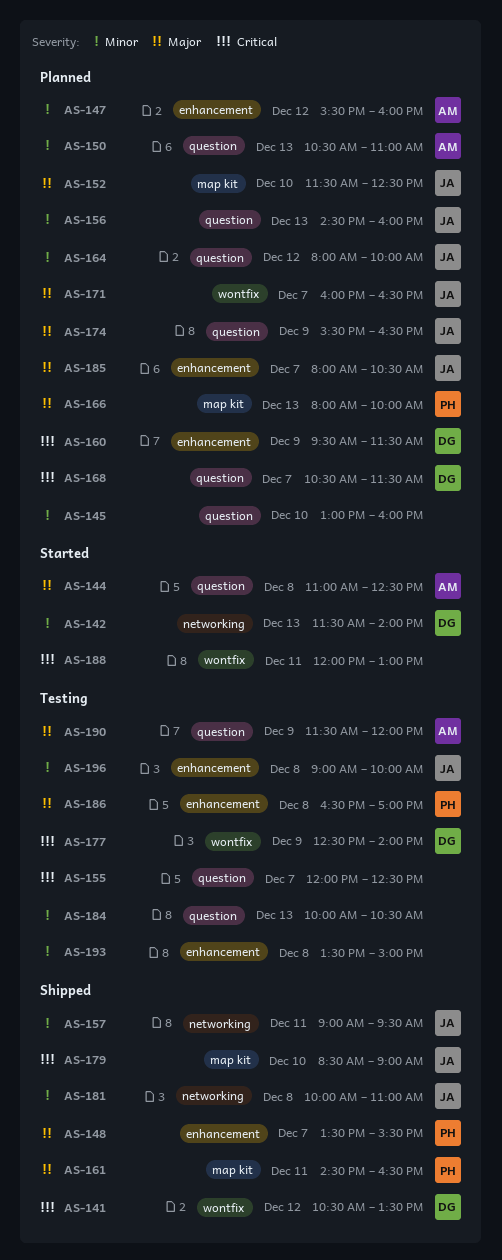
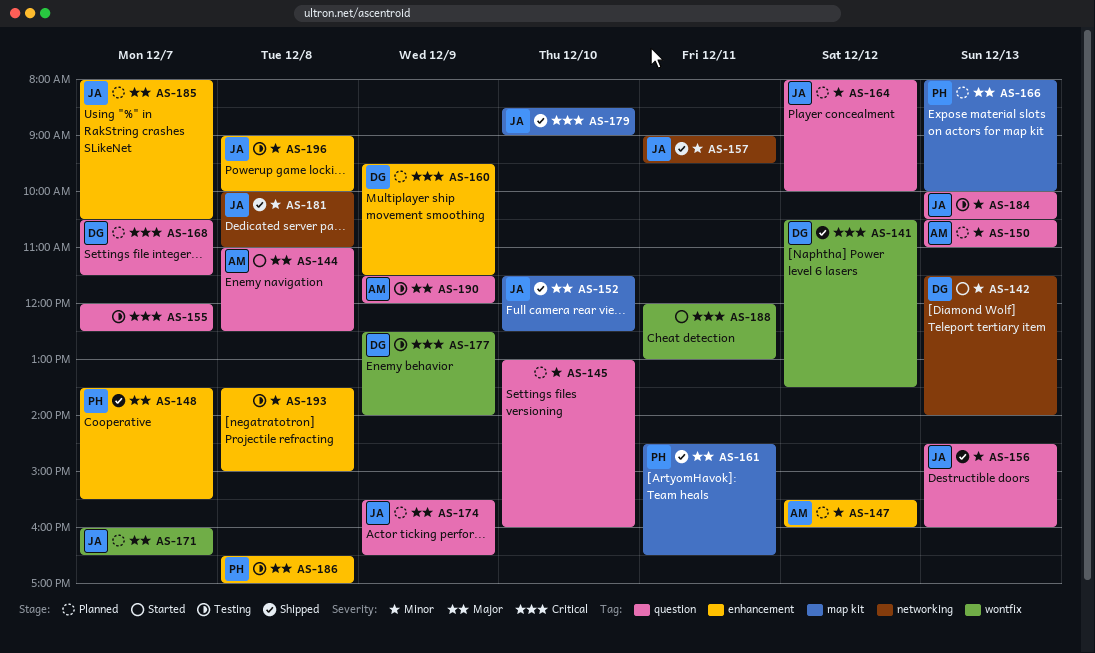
AS-152, status: Planned -> Shipped
AS-156, status: Planned -> Shipped
AS-184, owner: none -> JA

